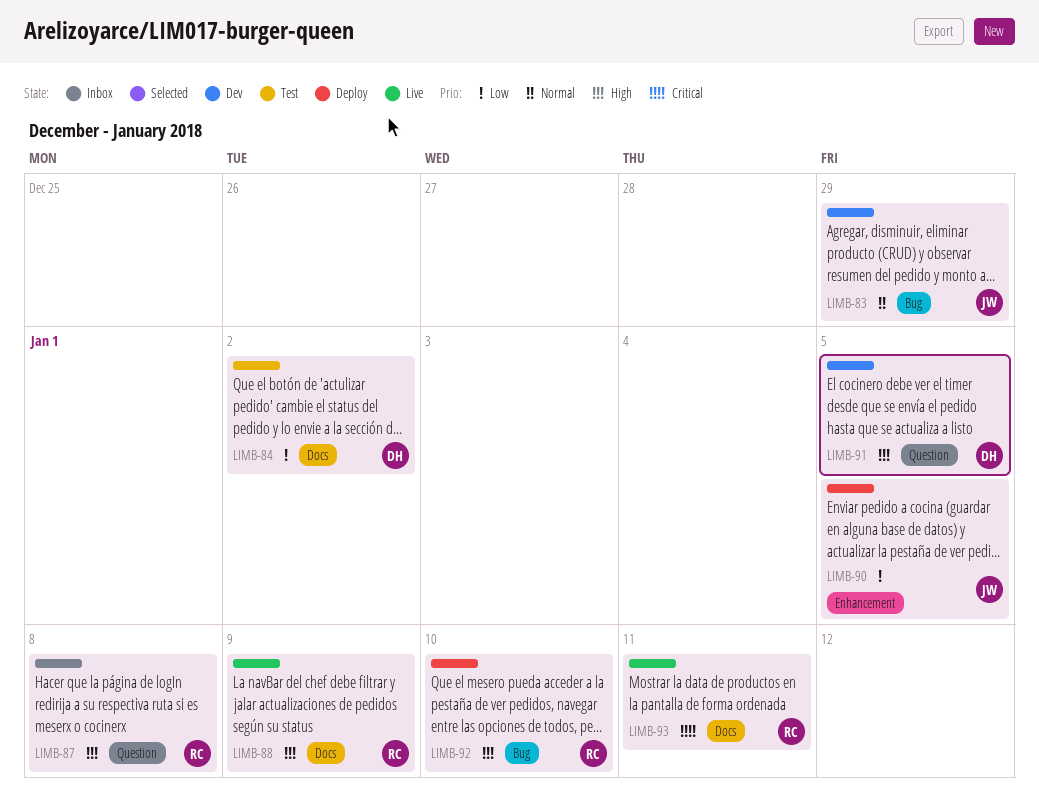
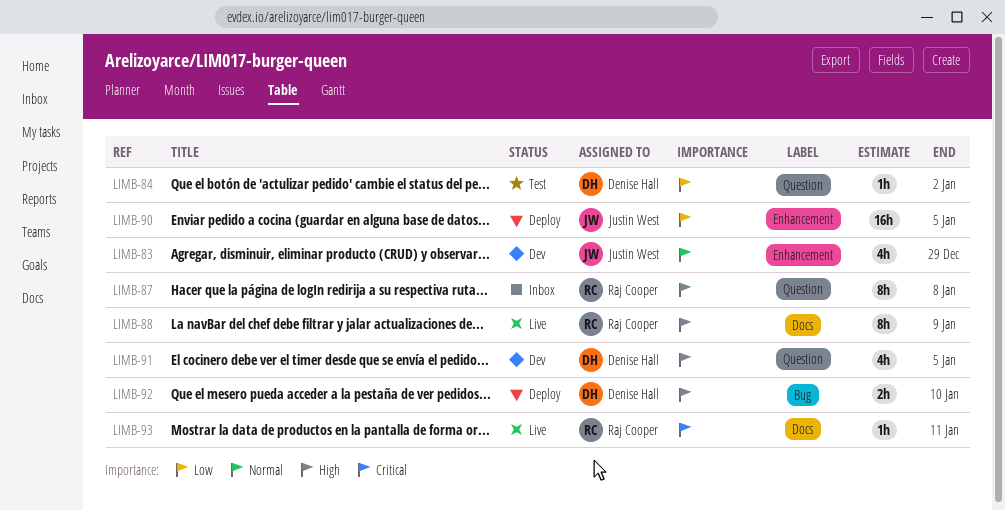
LIMB-83, label: Bug -> Enhancement
LIMB-84, label: Docs -> Question
LIMB-92, owner: Raj Cooper -> Denise Hall

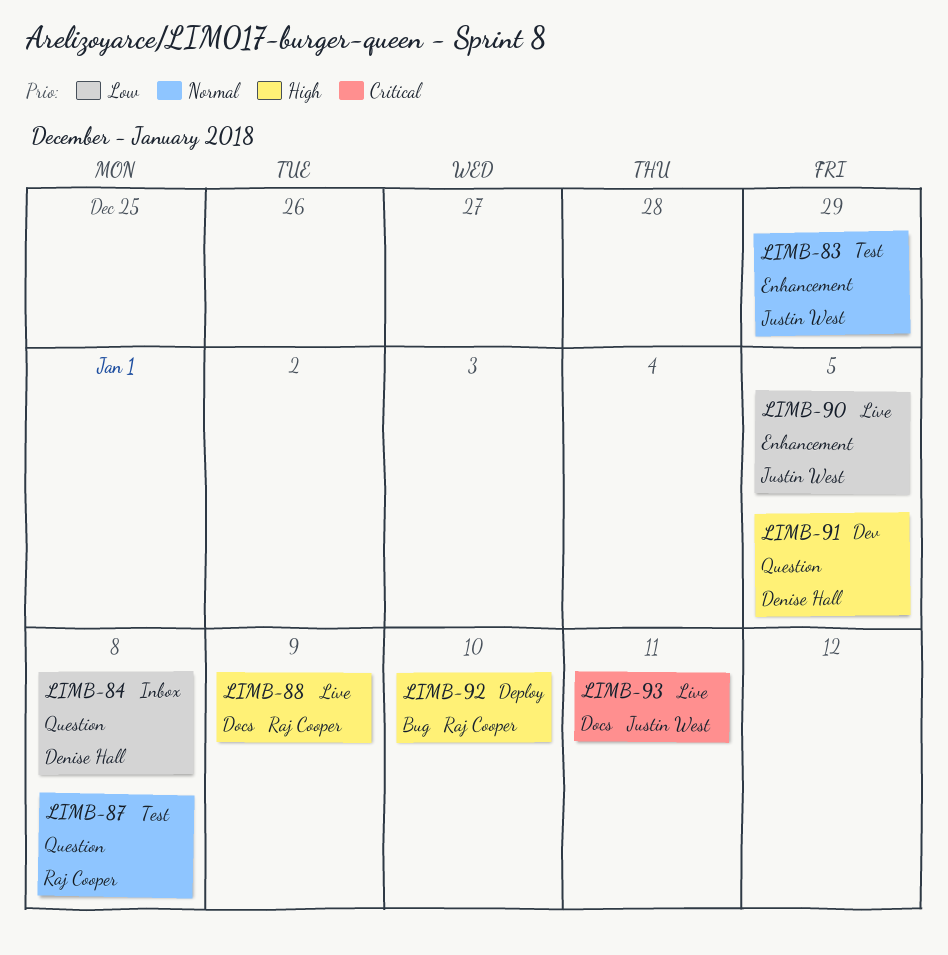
LIMB-83, status: Dev -> Test
LIMB-84, status: Test -> Inbox
LIMB-84, due: Jan 2 -> Jan 8
LIMB-87, status: Inbox -> Test
LIMB-87, priority: High -> Normal
LIMB-90, status: Deploy -> Live
LIMB-92, owner: Denise Hall -> Raj Cooper
LIMB-93, owner: Raj Cooper -> Justin West

